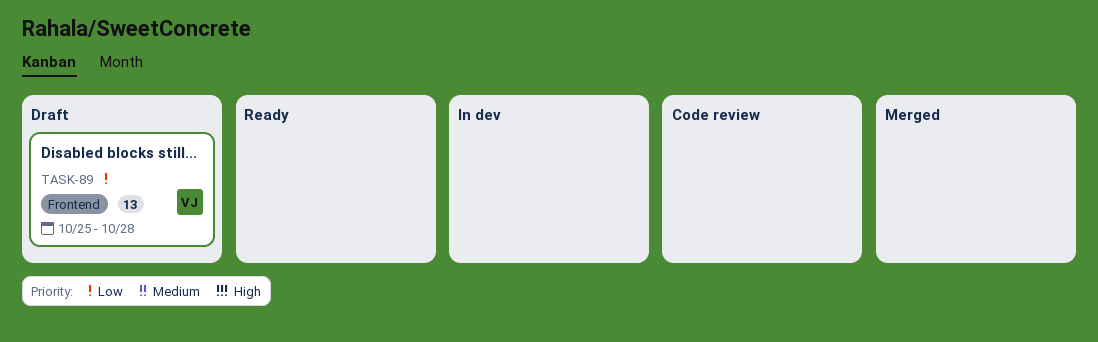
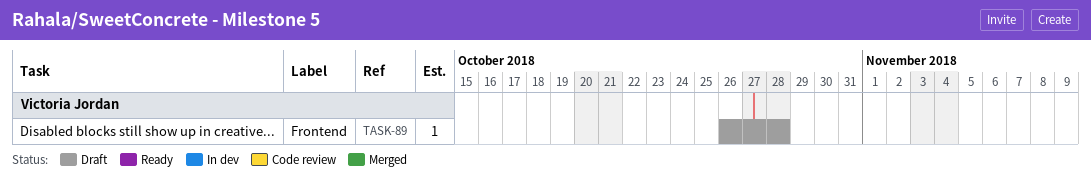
TASK-89, estimate: 13 -> 1
TASK-89, start: Oct 25 -> Oct 26

